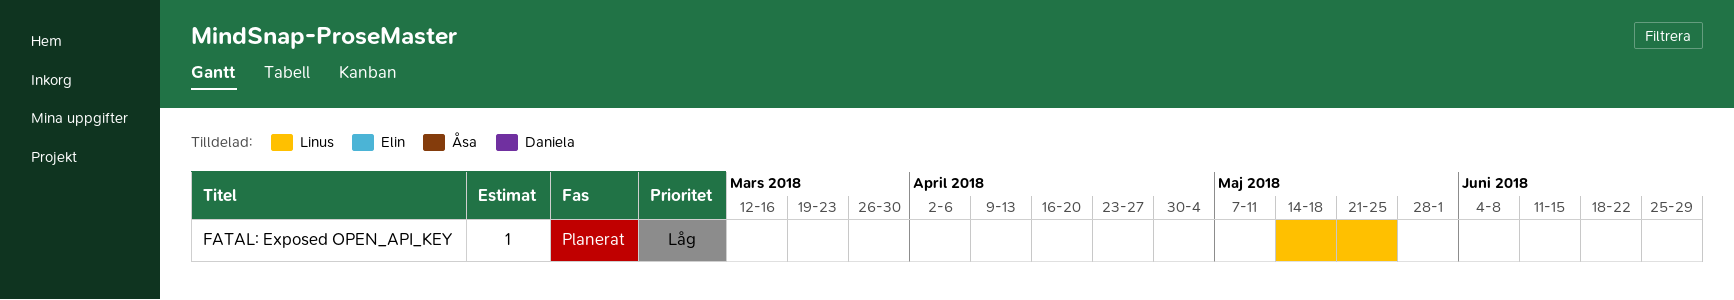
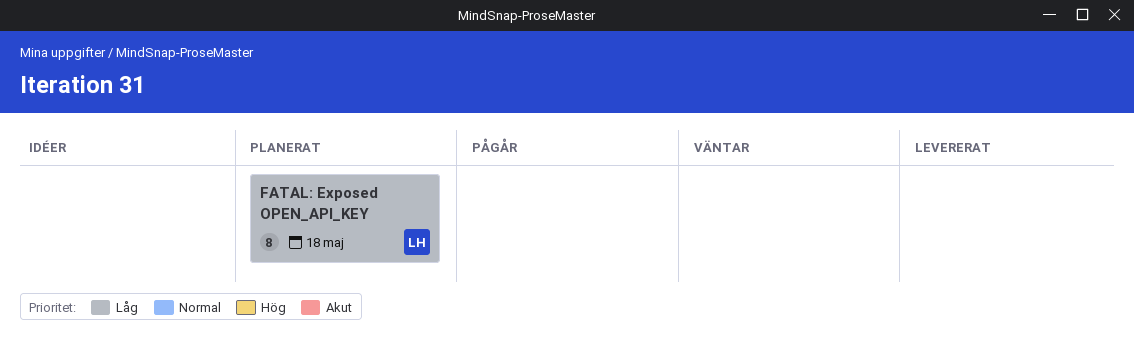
FATAL: Exposed OPEN_API_KEY, estimate: 1 -> 8
FATAL: Exposed OPEN_API_KEY, due: May 25 -> May 18

